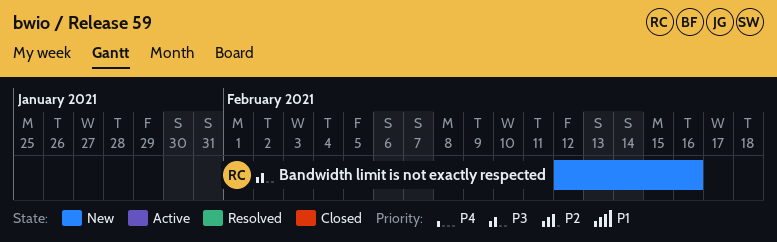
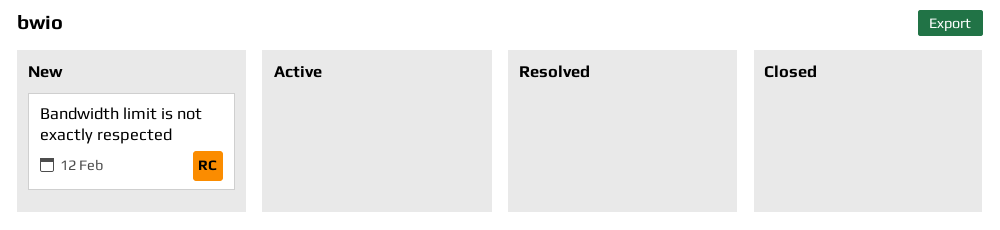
Bandwidth limit is not exactly respected, due: Feb 16 -> Feb 12

